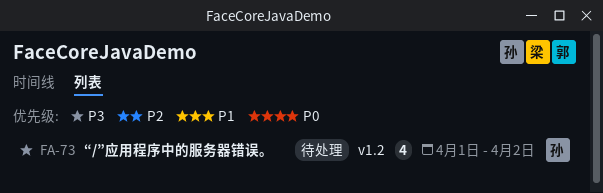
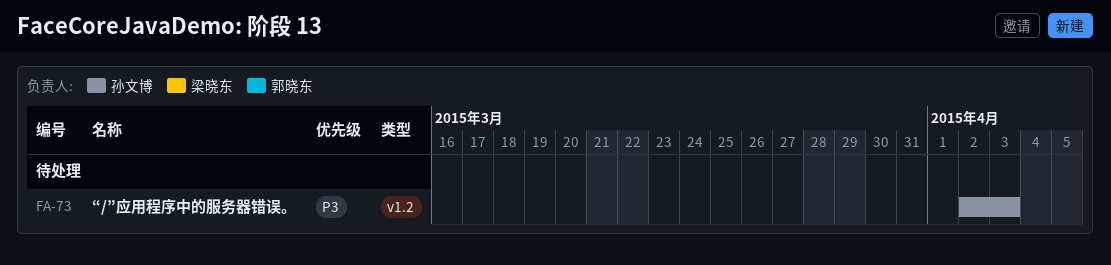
FA-73, start: Apr 1 -> Apr 2
FA-73, due: Apr 2 -> Apr 3

